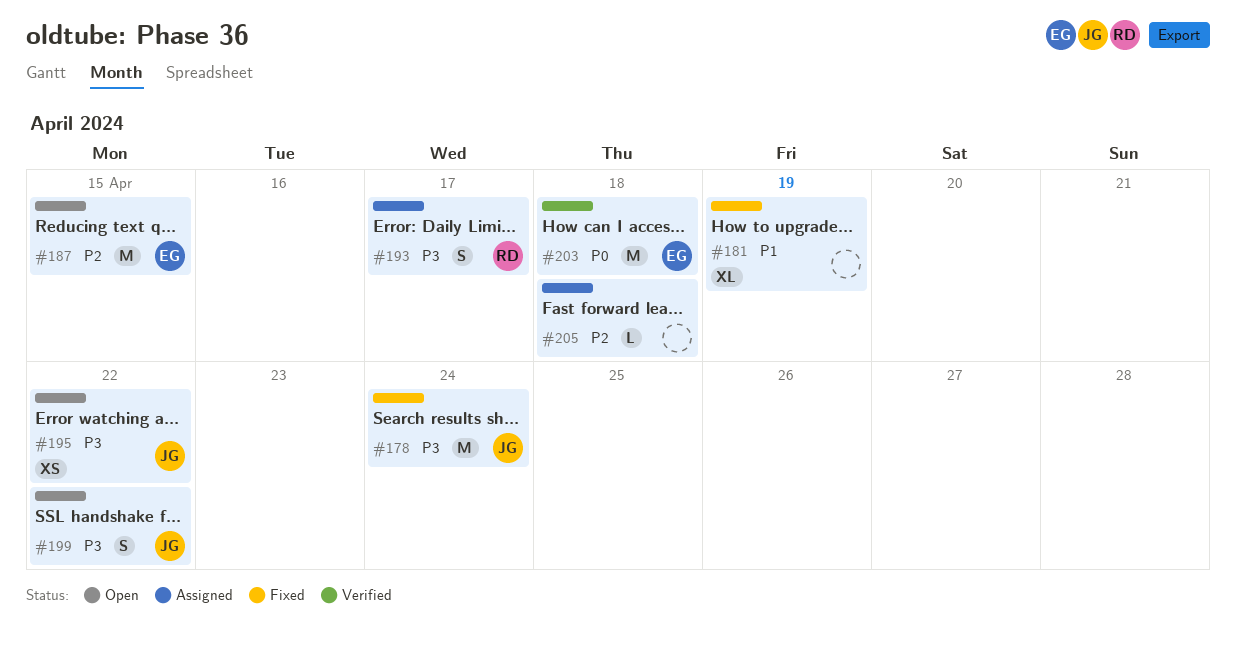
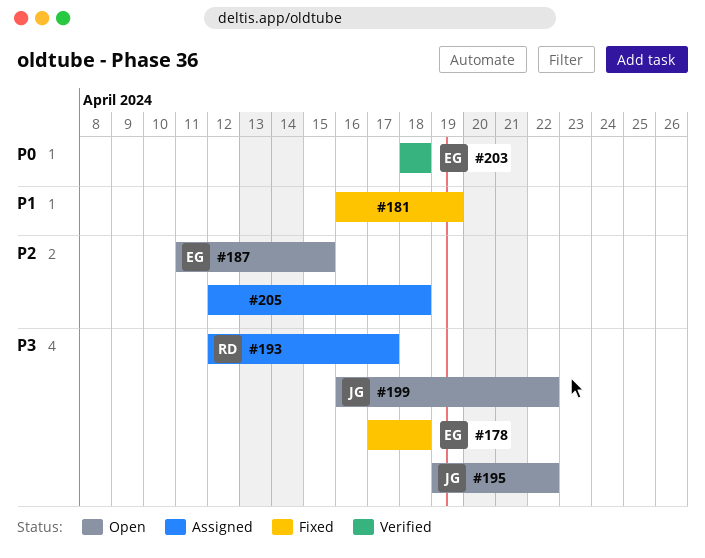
#178, owner: JG -> EG
#178, due: Apr 24 -> Apr 18

